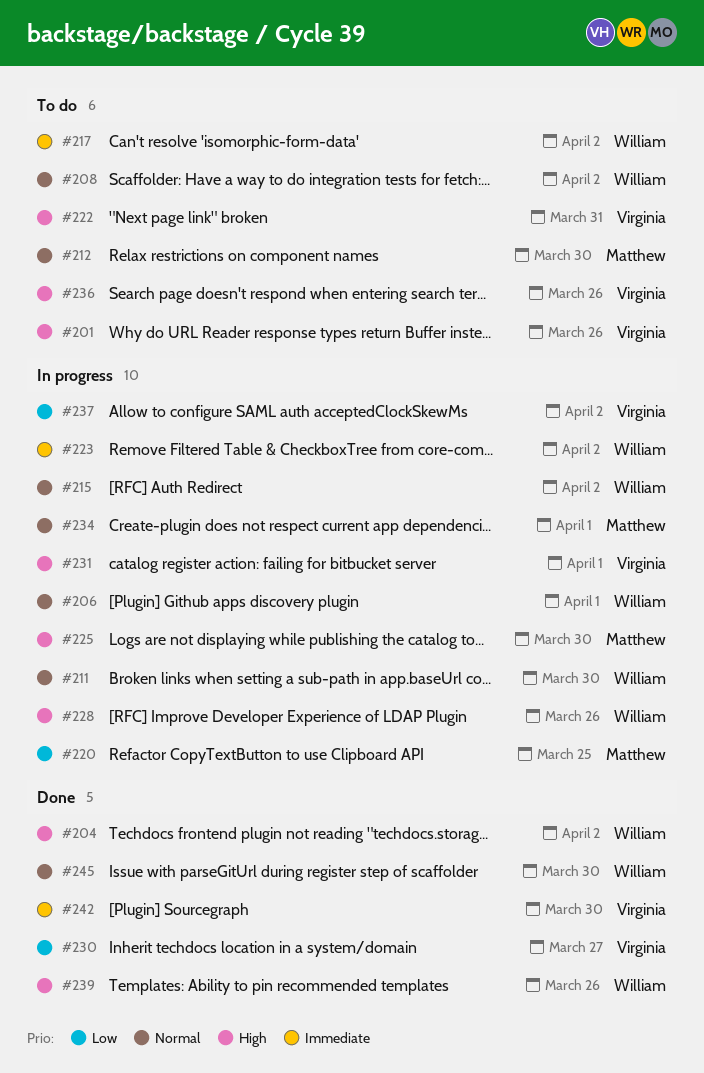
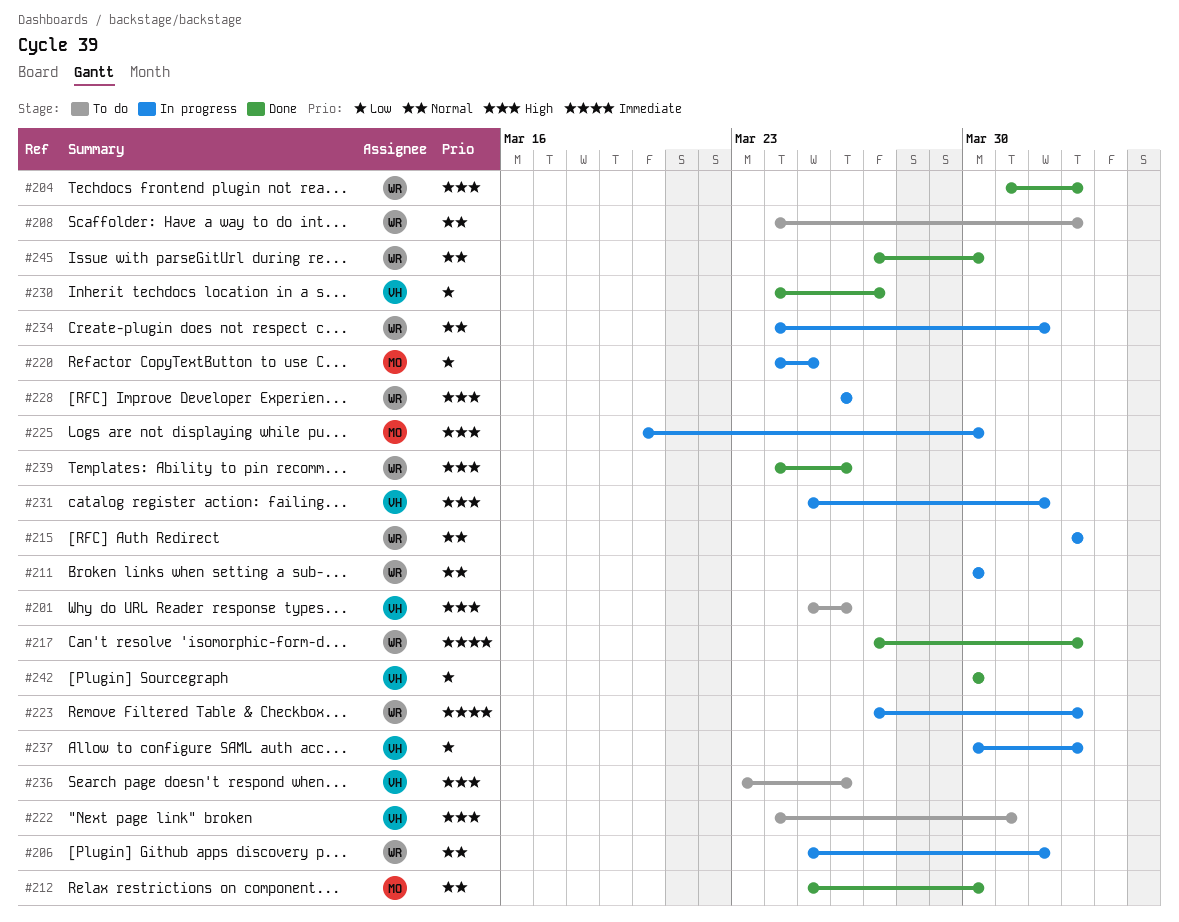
#212, status: To do -> Done
#217, status: To do -> Done
#234, owner: Matthew -> William
#242, priority: Immediate -> Low

